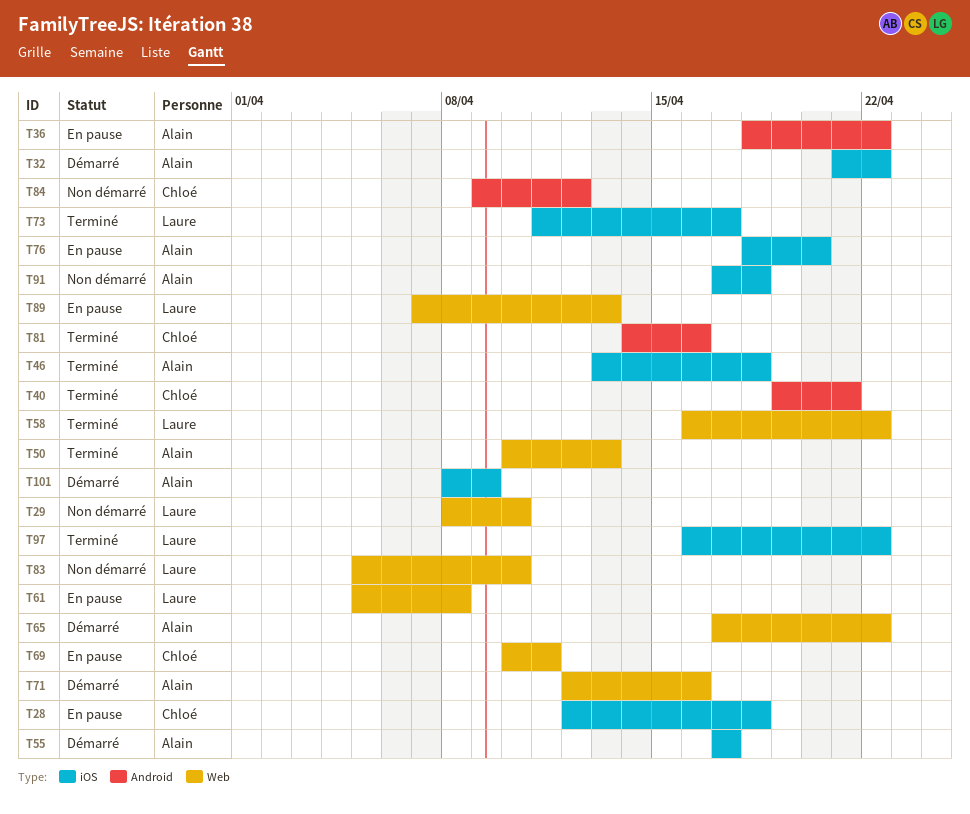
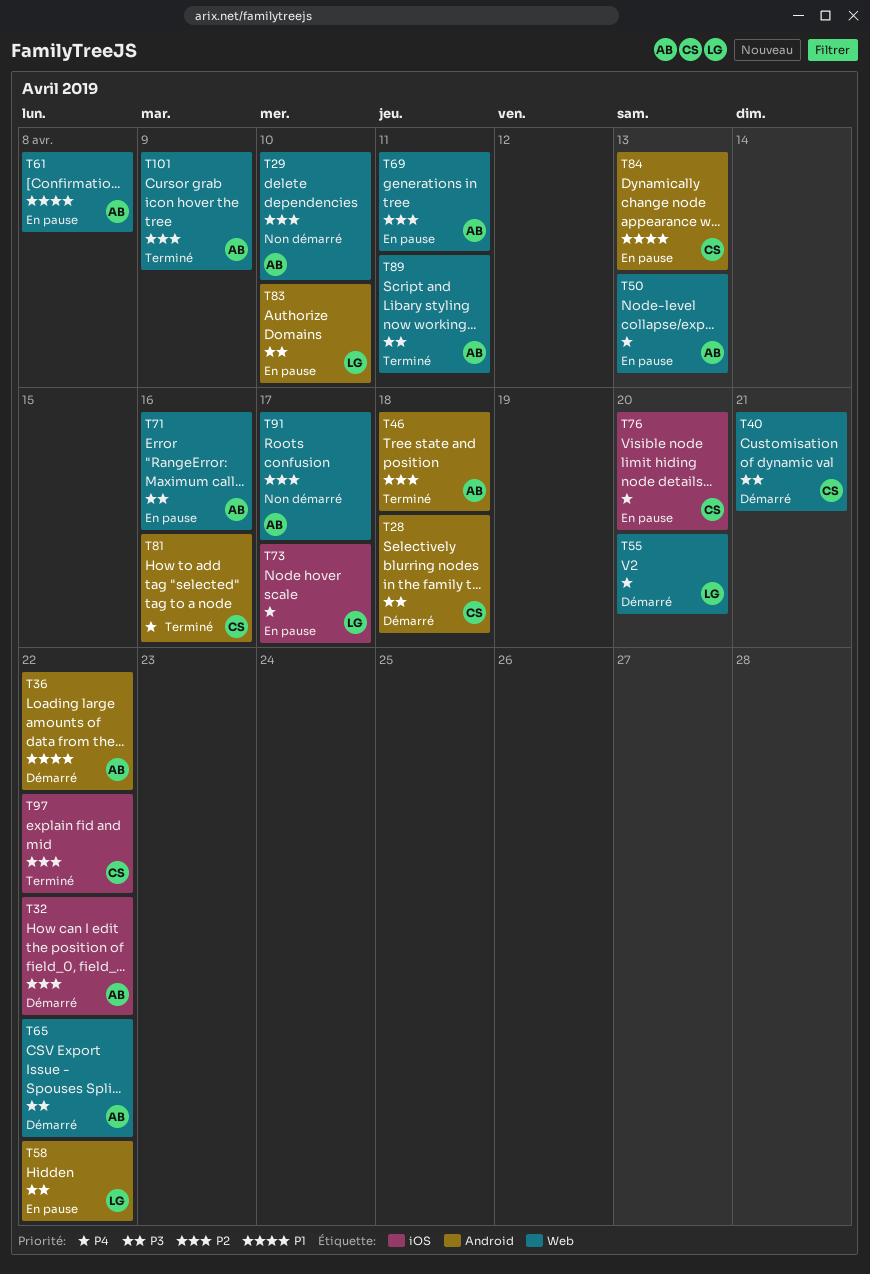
T28, status: En pause -> Démarré
T28, label: iOS -> Android
T29, owner: Laure -> Alain
T36, status: En pause -> Démarré
T40, status: Terminé -> Démarré
T40, label: Android -> Web
T46, label: iOS -> Android
T50, status: Terminé -> En pause
T55, owner: Alain -> Laure
T55, label: iOS -> Web
T55, due: Apr 17 -> Apr 20
T58, status: Terminé -> En pause
T58, label: Web -> Android
T61, owner: Laure -> Alain
T69, owner: Chloé -> Alain
T71, status: Démarré -> En pause
T73, status: Terminé -> En pause
T76, owner: Alain -> Chloé
T83, status: Non démarré -> En pause
T83, label: Web -> Android
T84, status: Non démarré -> En pause
T84, due: Apr 12 -> Apr 13
T89, status: En pause -> Terminé
T89, owner: Laure -> Alain
T89, due: Apr 13 -> Apr 11
T91, label: iOS -> Web
T91, due: Apr 18 -> Apr 17
T97, owner: Laure -> Chloé
T101, status: Démarré -> Terminé
T101, label: iOS -> Web

